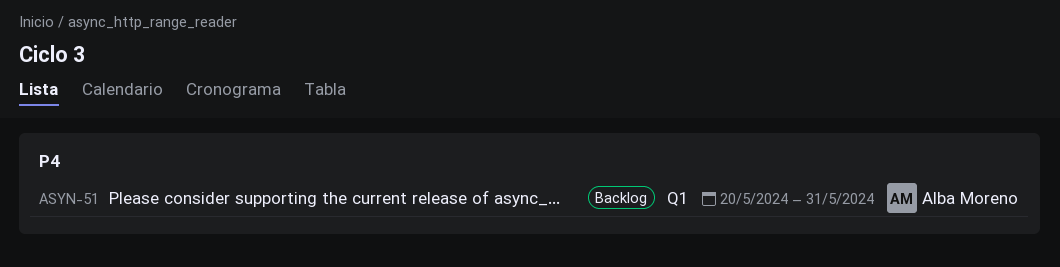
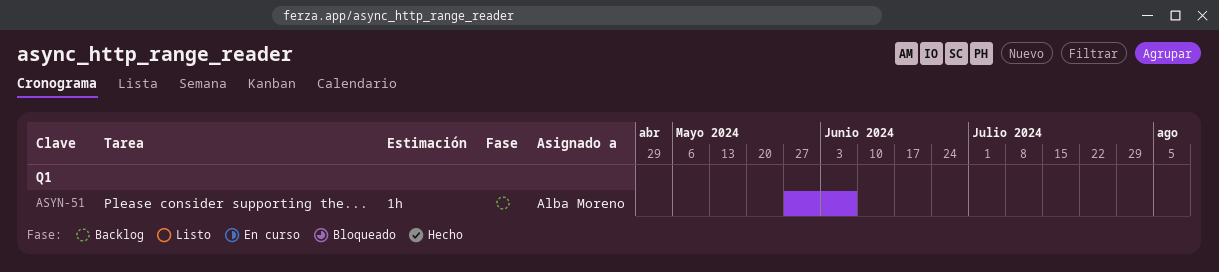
ASYN-51, start: May 20 -> May 27
ASYN-51, due: May 31 -> Jun 7

